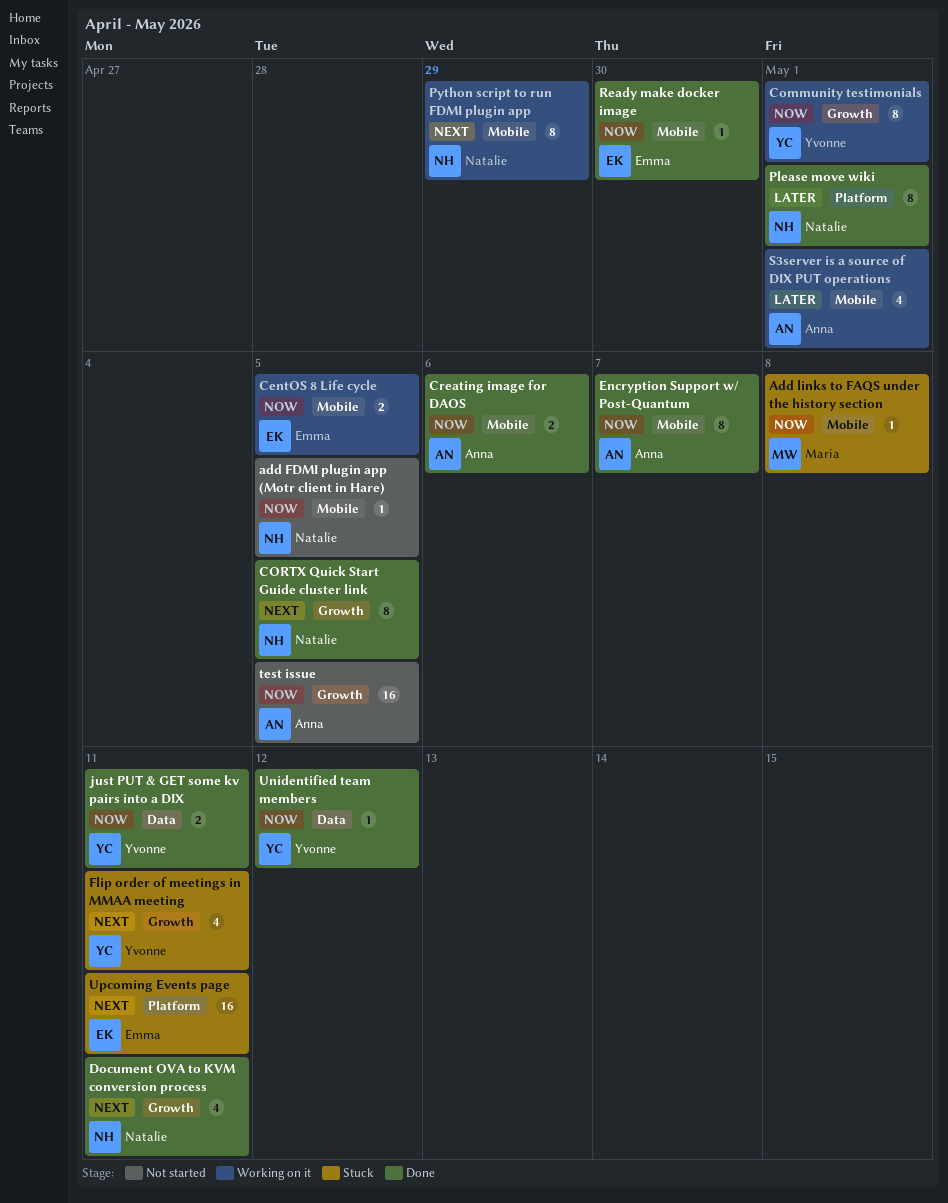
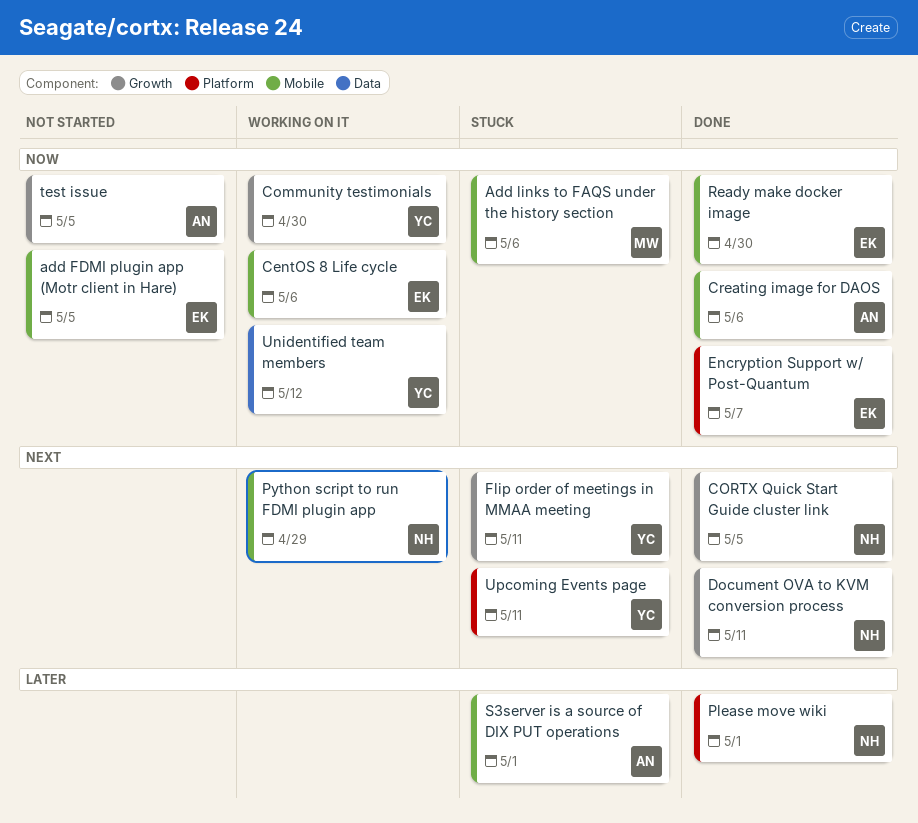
add FDMI plugin app (Motr client in Hare), owner: Natalie -> Emma
Add links to FAQS under the history section, due: May 8 -> May 6
CentOS 8 Life cycle, due: May 5 -> May 6
Community testimonials, due: May 1 -> Apr 30
Encryption Support w/ Post-Quantum, owner: Anna -> Emma
Encryption Support w/ Post-Quantum, label: Mobile -> Platform
just PUT & GET some kv pairs into a DIX: present -> none
S3server is a source of DIX PUT operations, status: Working on it -> Stuck
Unidentified team members, status: Done -> Working on it
Upcoming Events page, owner: Emma -> Yvonne

